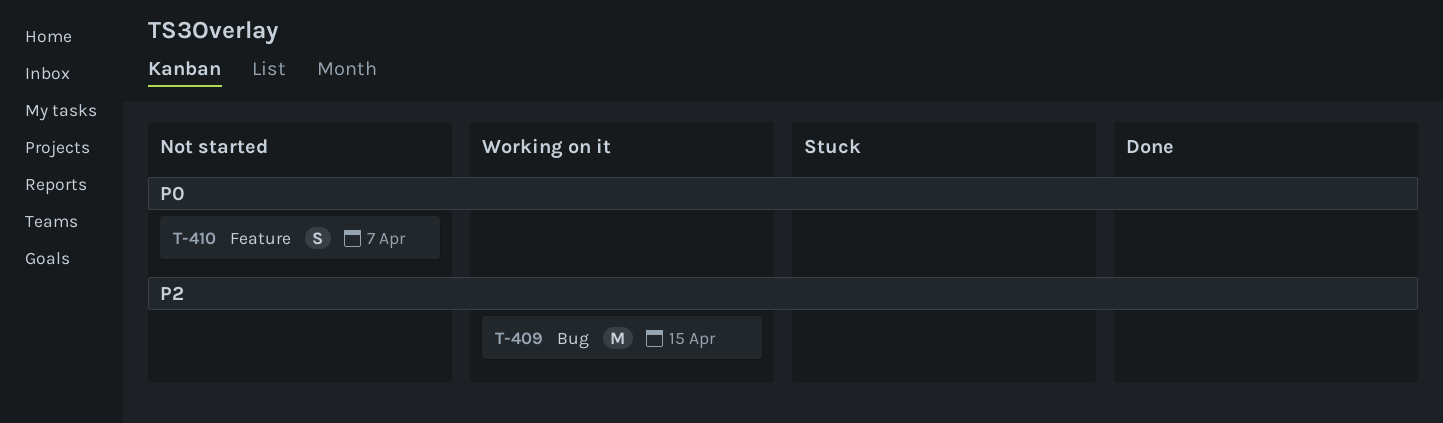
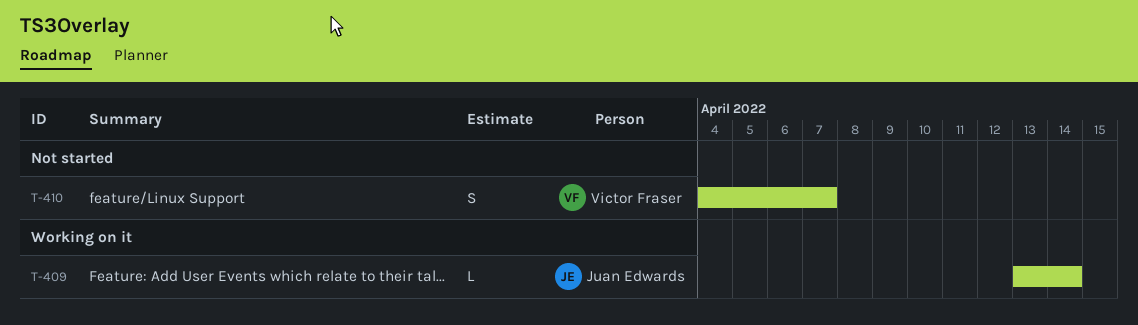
T-409, estimate: M -> L
T-409, due: Apr 15 -> Apr 14

